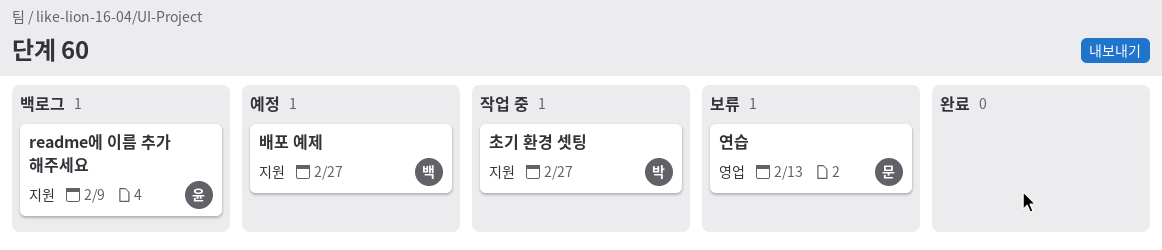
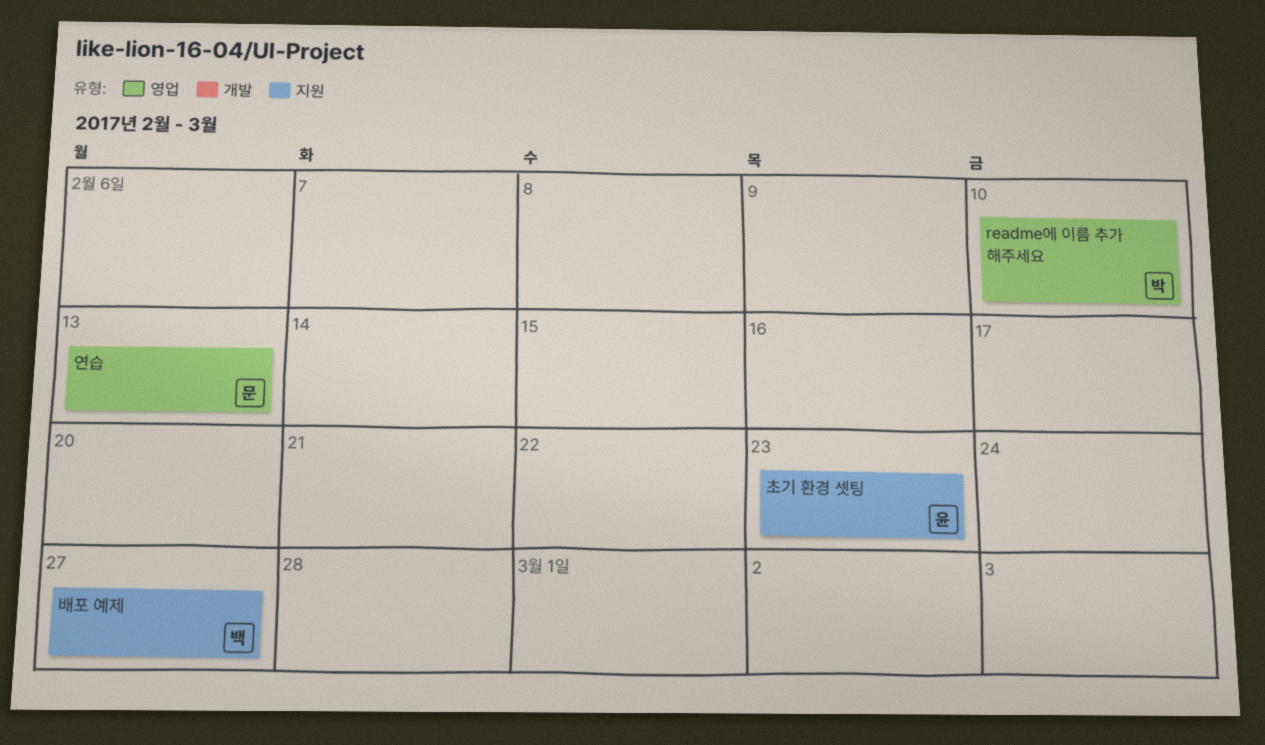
readme에 이름 추가 해주세요, owner: 윤 -> 박
readme에 이름 추가 해주세요, label: 지원 -> 영업
readme에 이름 추가 해주세요, due: Feb 9 -> Feb 10
초기 환경 셋팅, owner: 박 -> 윤
초기 환경 셋팅, due: Feb 27 -> Feb 23

